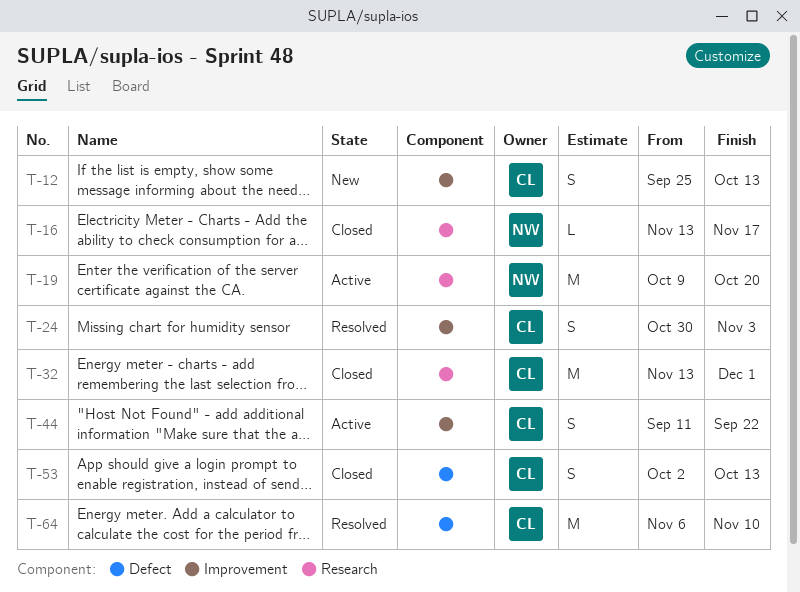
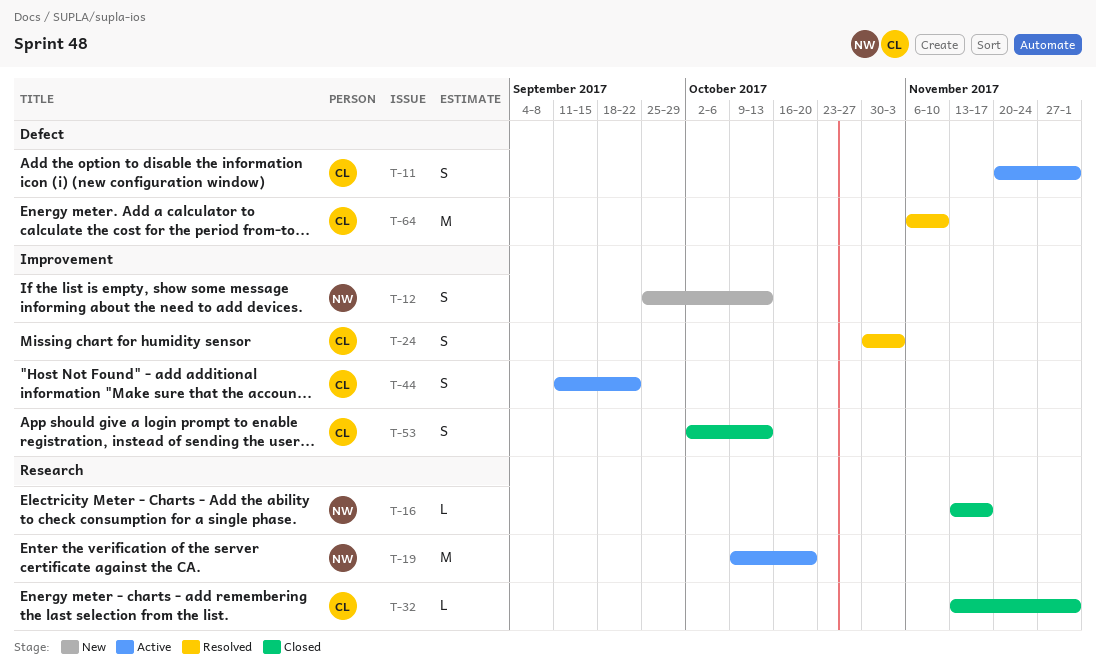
T-11: none -> present
T-12, owner: CL -> NW
T-32, estimate: M -> L
T-53, label: Defect -> Improvement

